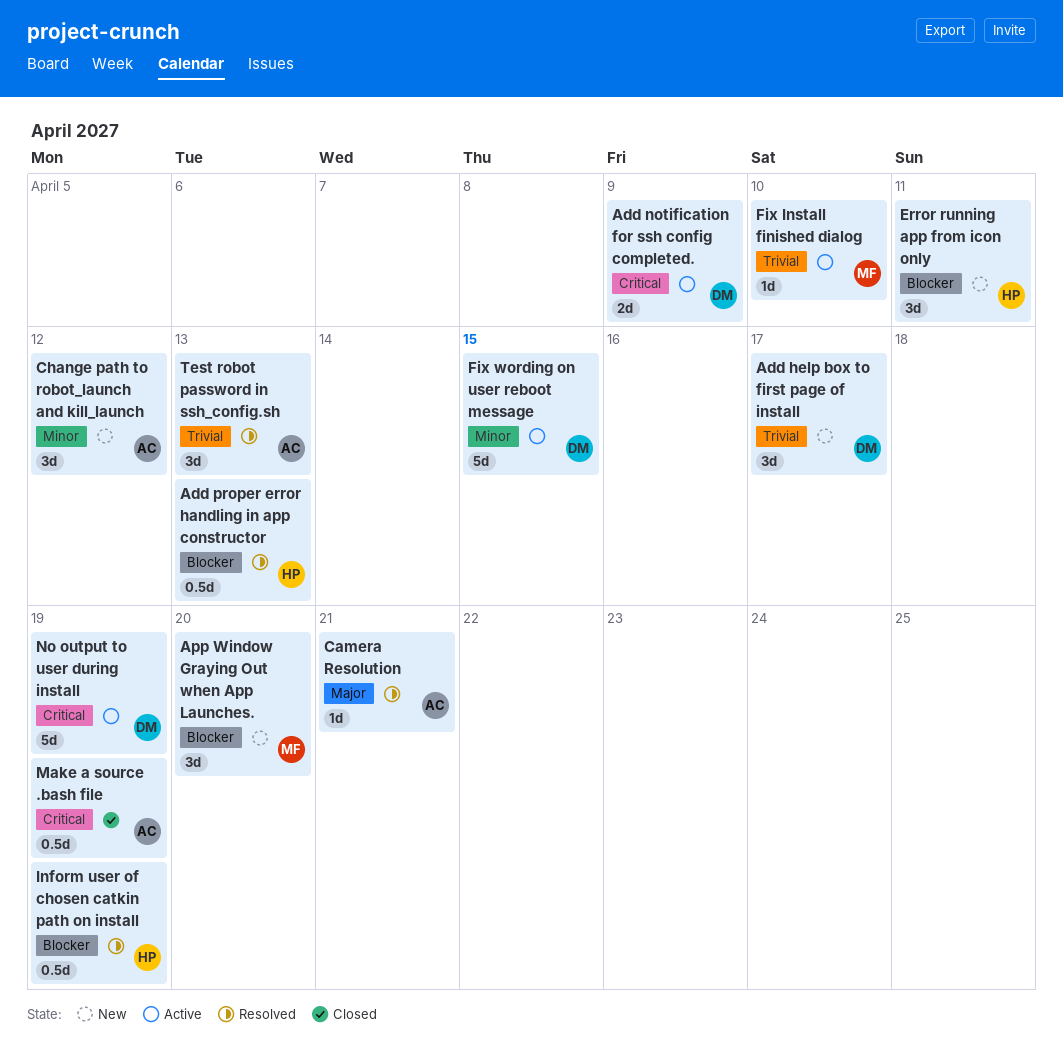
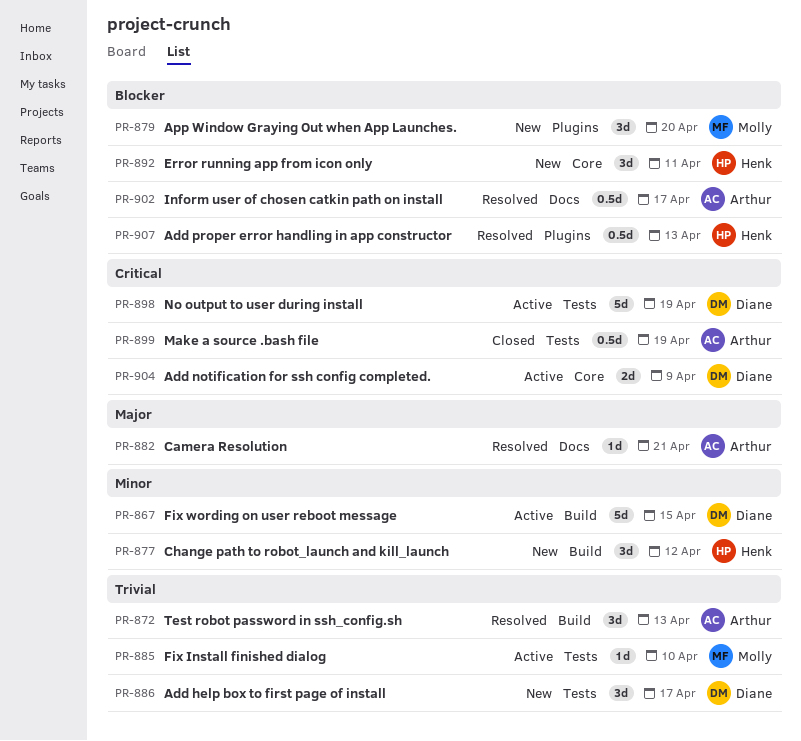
Change path to robot_launch and kill_launch, owner: Arthur -> Henk
Inform user of chosen catkin path on install, owner: Henk -> Arthur
Inform user of chosen catkin path on install, due: Apr 19 -> Apr 17

